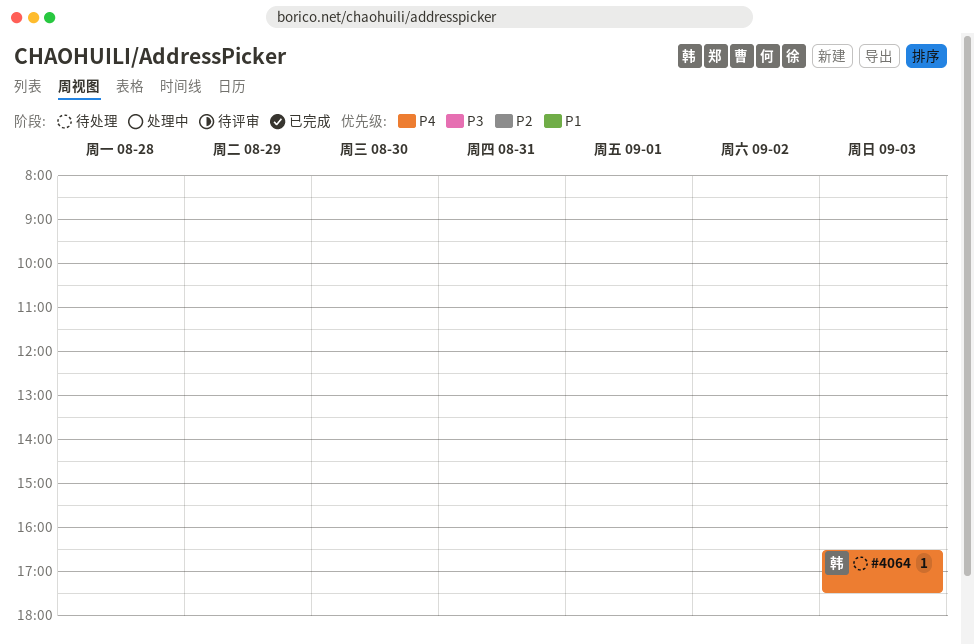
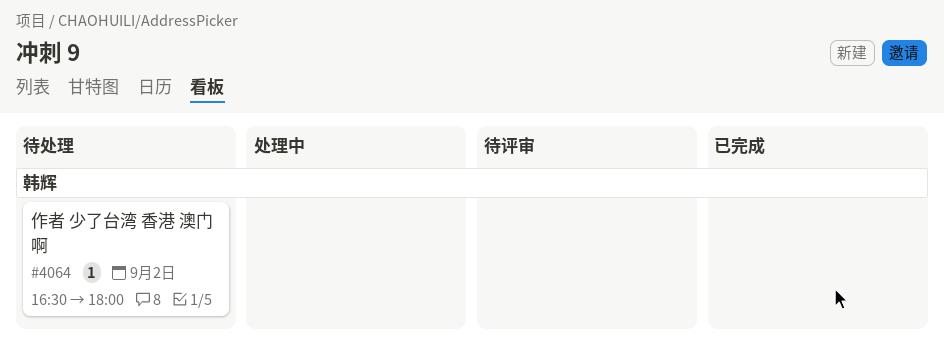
#4064, day: Sep 3 -> Sep 2
#4064, ends: 17:30 -> 18:00

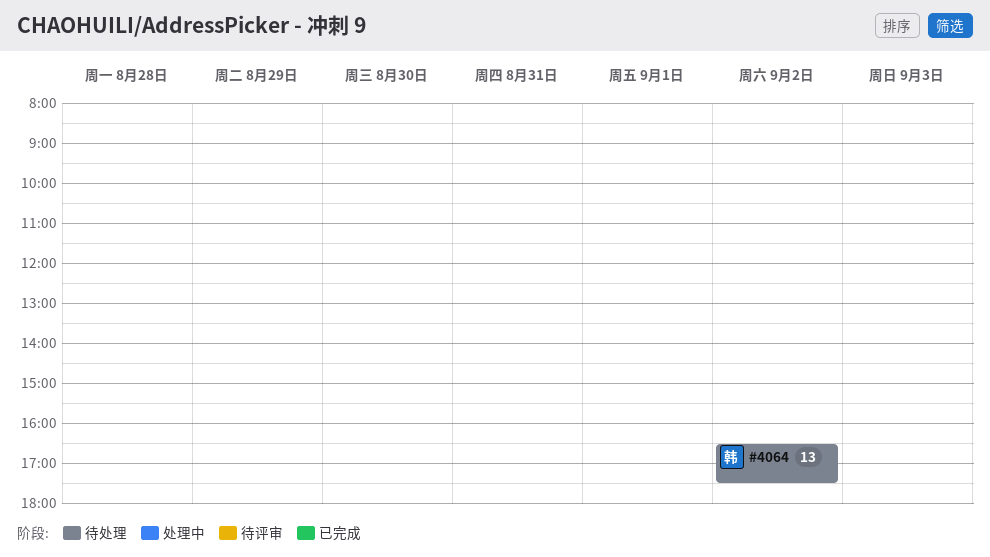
#4064, estimate: 1 -> 13
#4064, ends: 18:00 -> 17:30

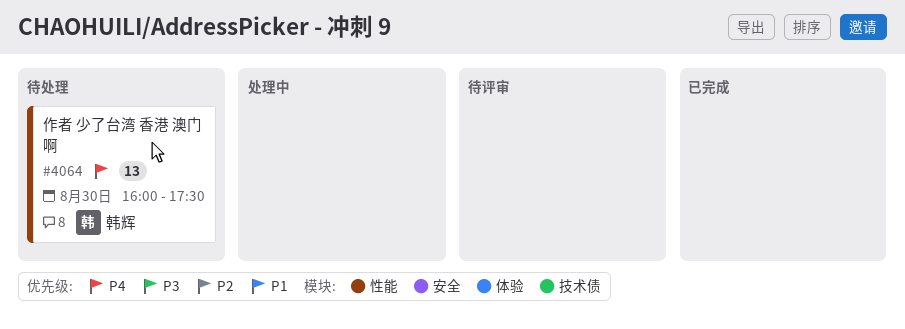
#4064, day: Sep 2 -> Aug 30
#4064, begins: 16:30 -> 16:00

